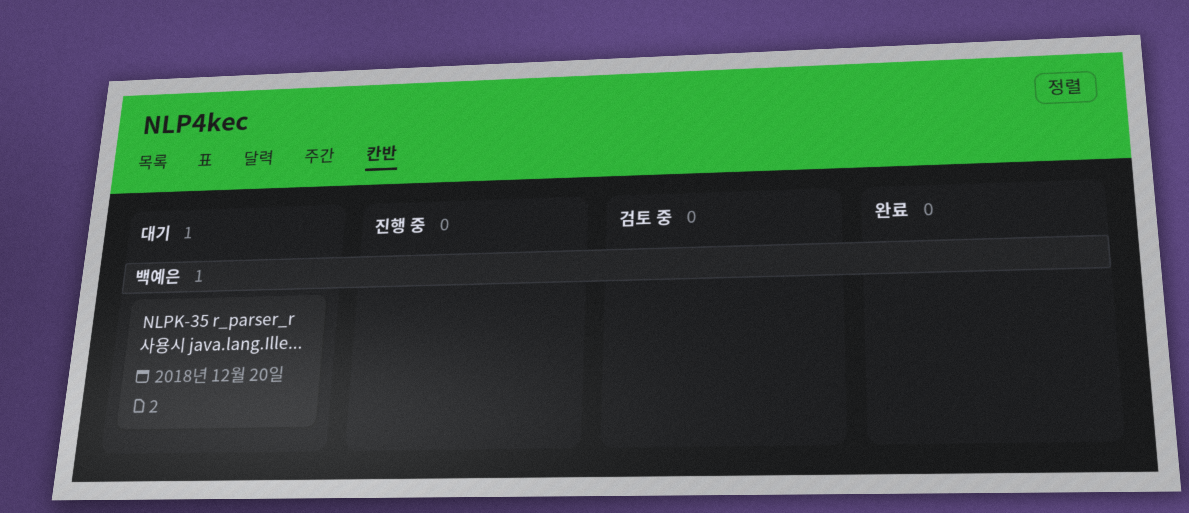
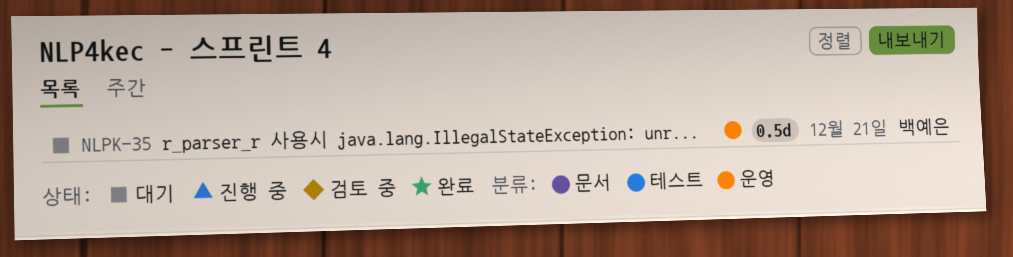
NLPK-35, due: Dec 20 -> Dec 21

